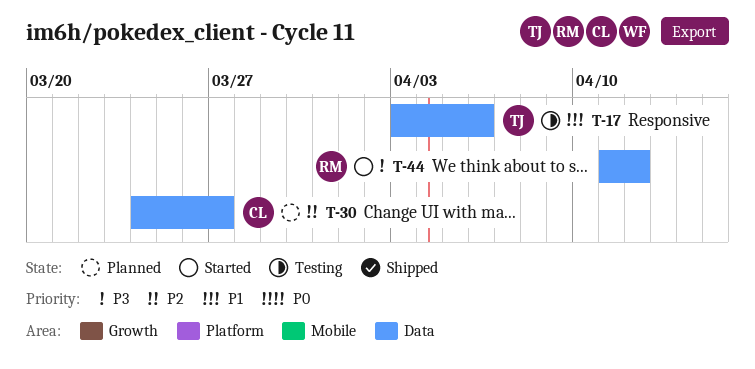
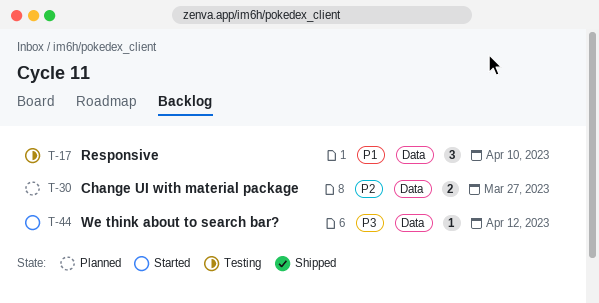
T-17, due: Apr 6 -> Apr 10

